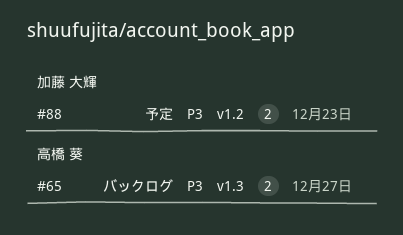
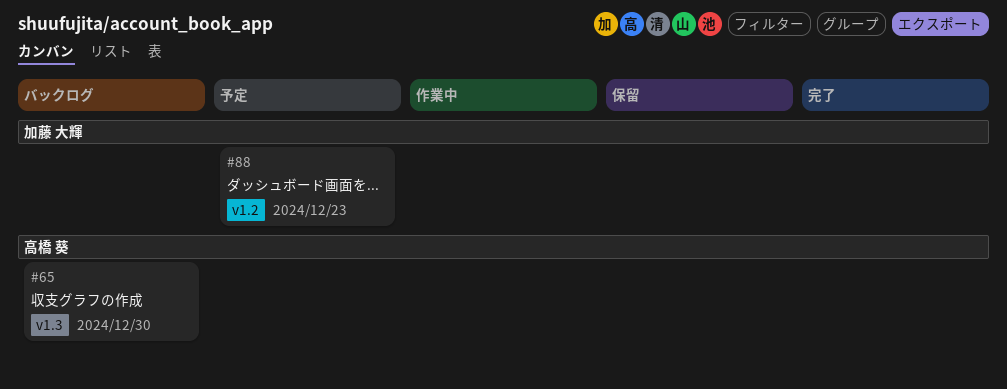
#65, due: Dec 27 -> Dec 30

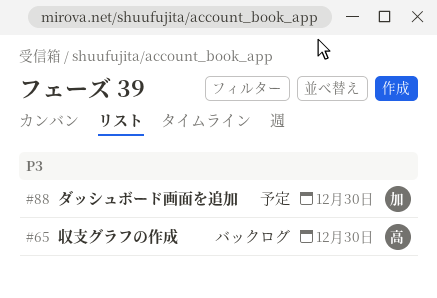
#88, due: Dec 23 -> Dec 30

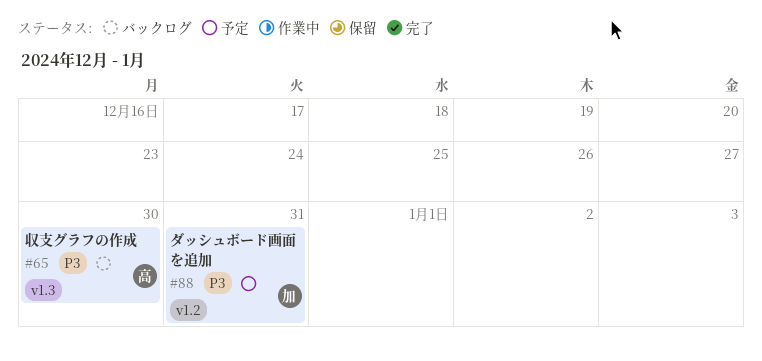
#88, due: Dec 30 -> Dec 31

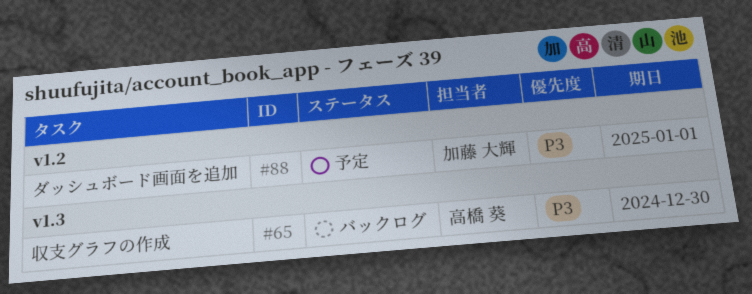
#88, due: Dec 31 -> Jan 1

